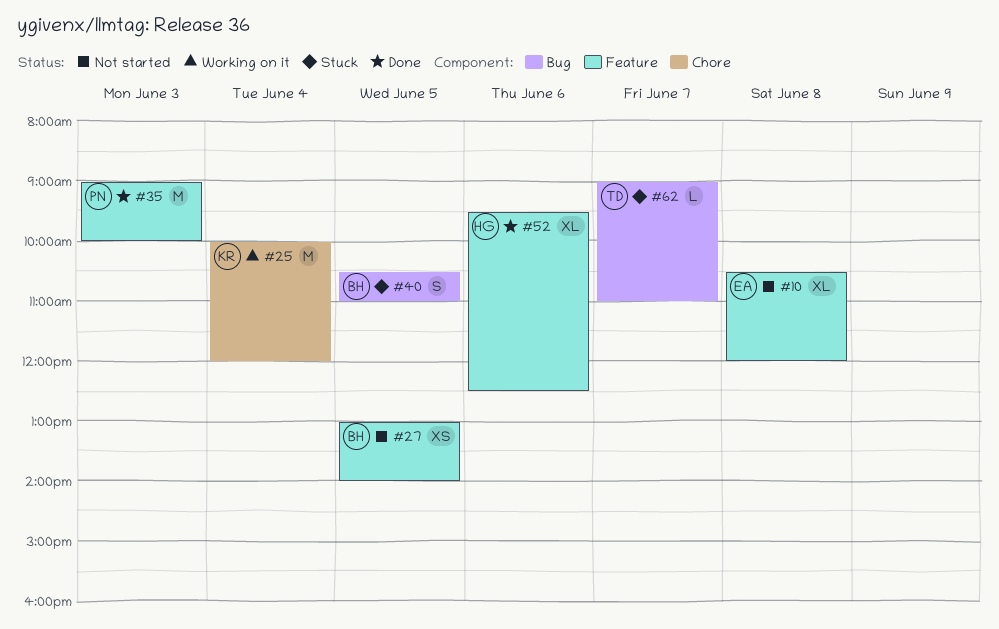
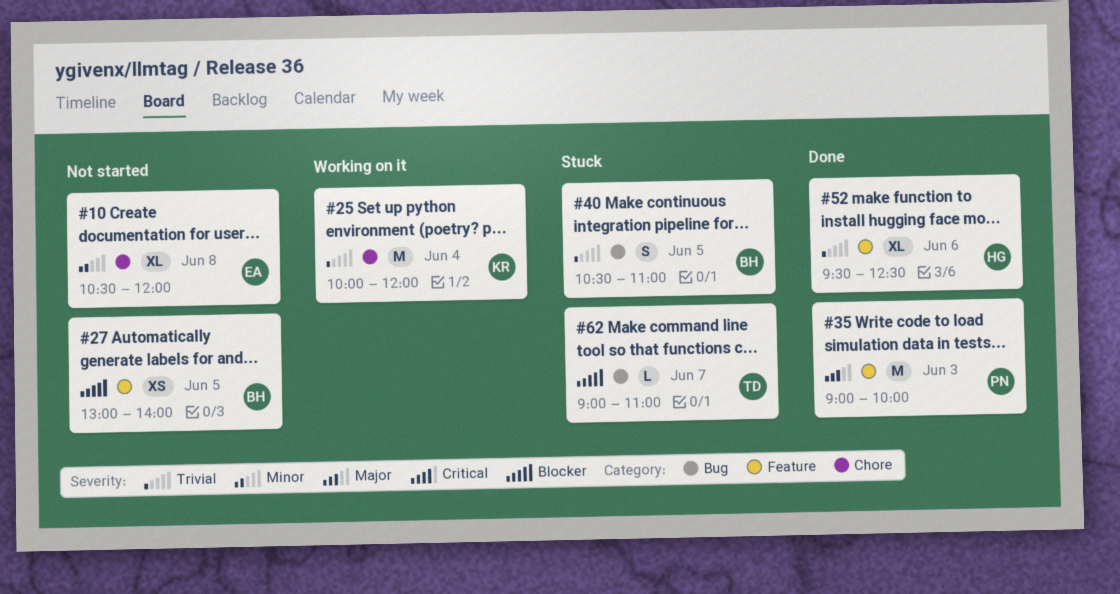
#10, label: Feature -> Chore

